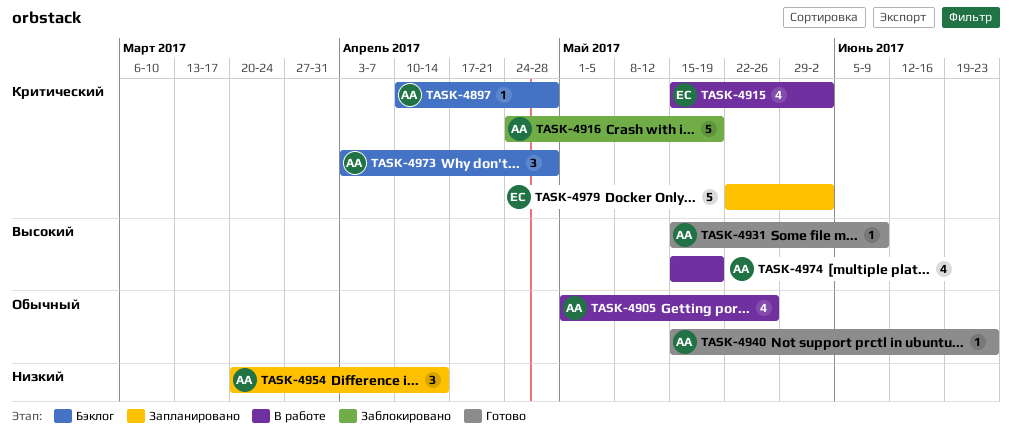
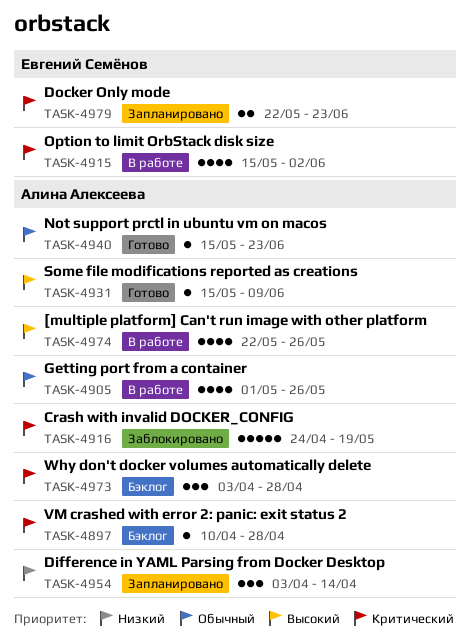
TASK-4954, start: Mar 20 -> Apr 3
TASK-4974, start: May 15 -> May 22
TASK-4974, due: May 19 -> May 26
TASK-4979, estimate: 5 -> 2
TASK-4979, due: Jun 2 -> Jun 23

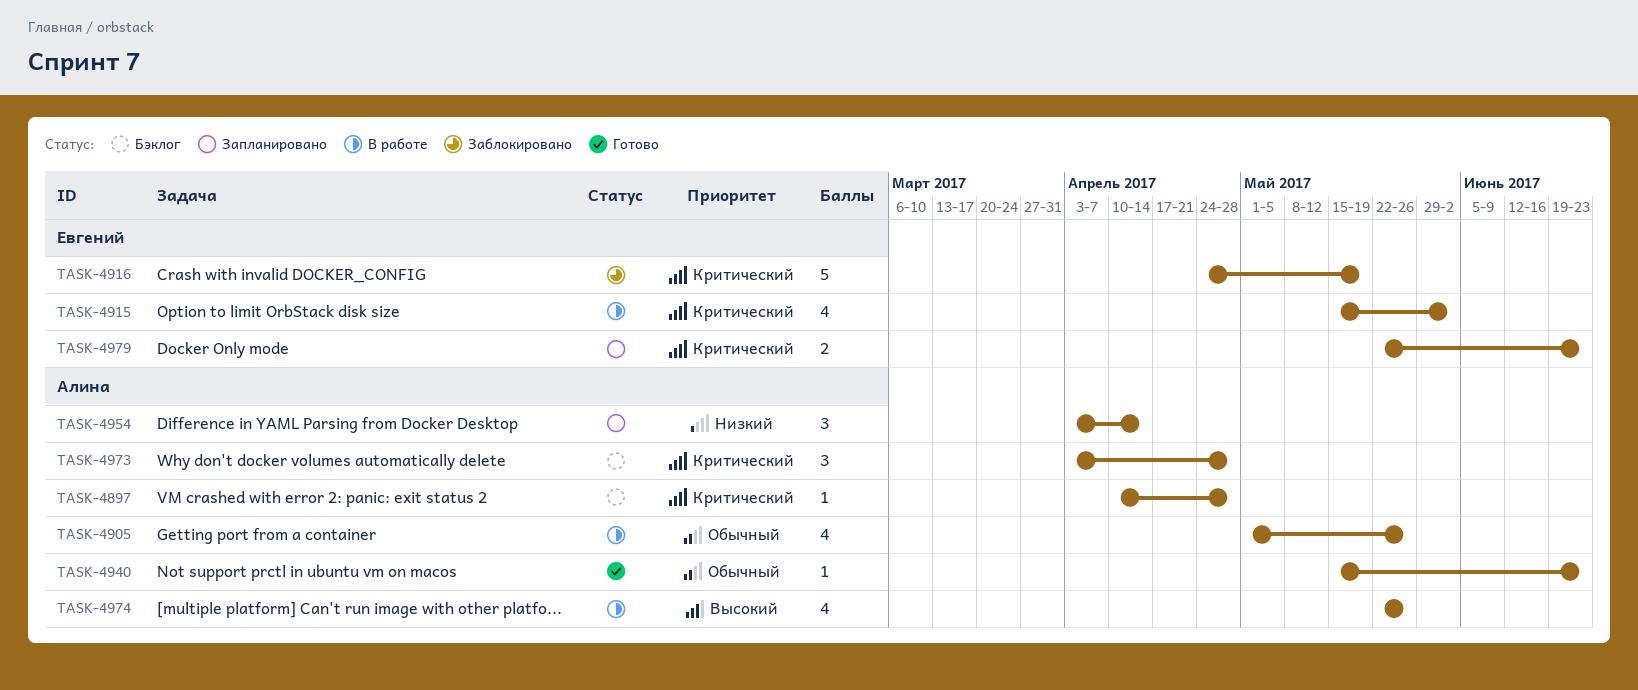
TASK-4916, owner: Алина Алексеева -> Евгений Семёнов
TASK-4931: present -> none

